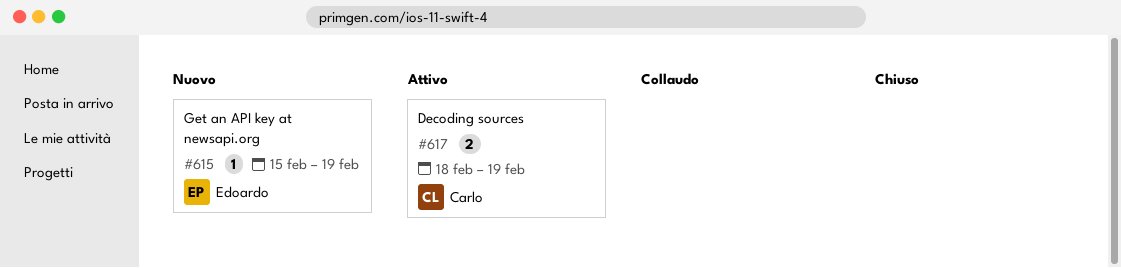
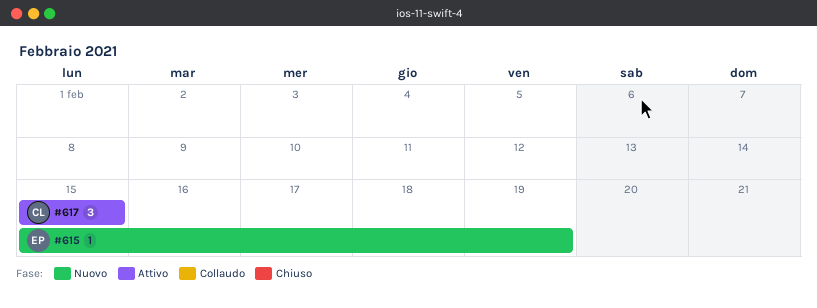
#617, estimate: 2 -> 3
#617, start: Feb 18 -> Feb 15
#617, due: Feb 19 -> Feb 15

